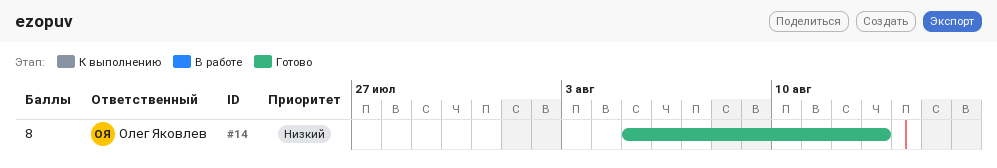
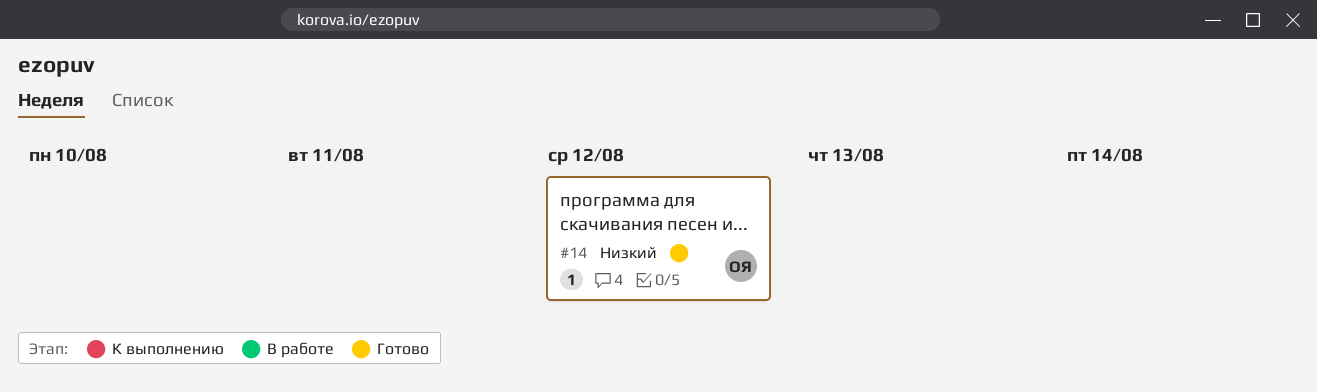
#14, estimate: 8 -> 1
#14, due: Aug 13 -> Aug 12

